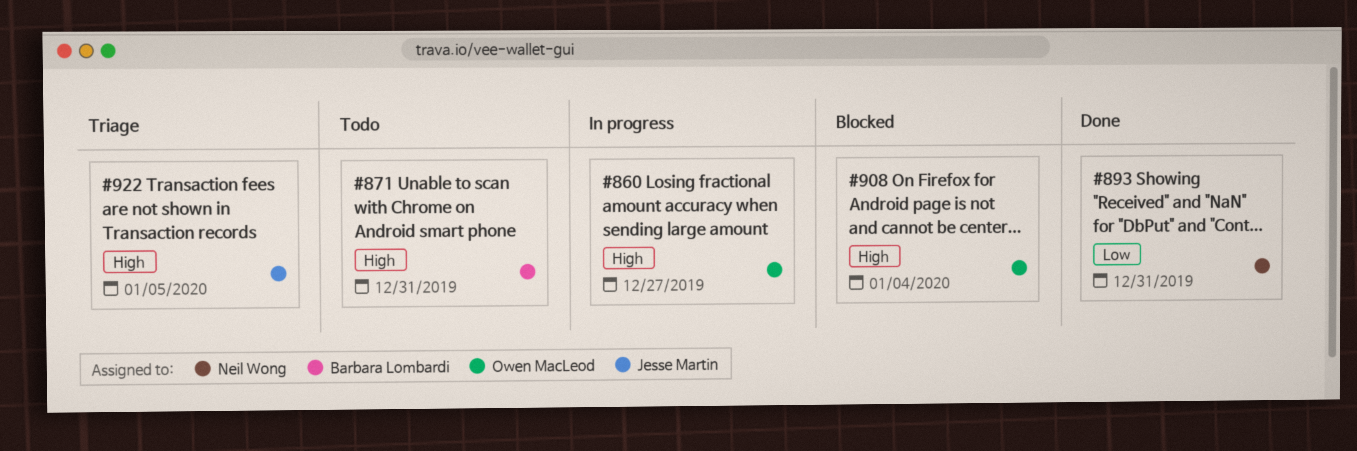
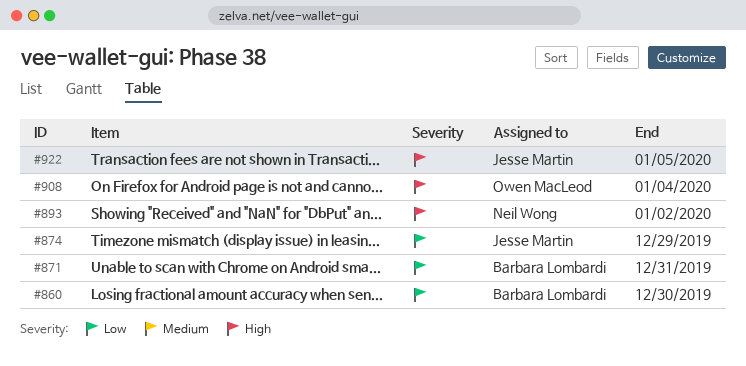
#860, owner: Owen MacLeod -> Barbara Lombardi
#860, priority: High -> Low
#860, due: Dec 27 -> Dec 30
#871, priority: High -> Low
#874: none -> present
#893, priority: Low -> High
#893, due: Dec 31 -> Jan 2

